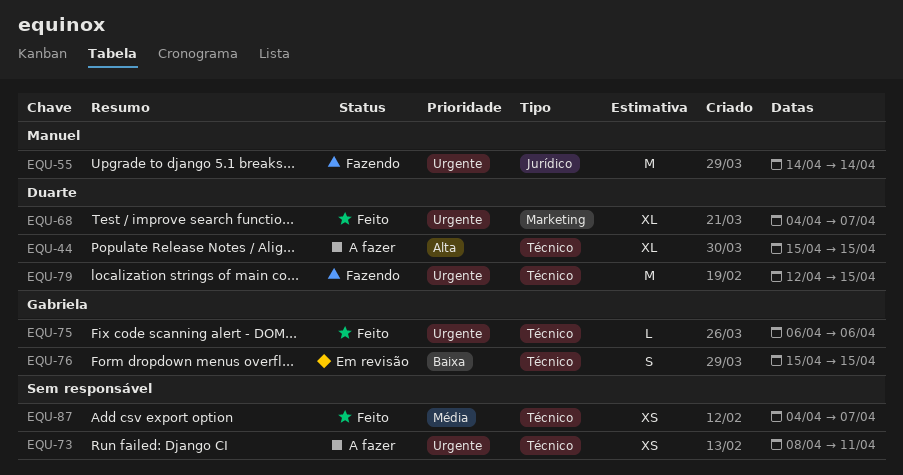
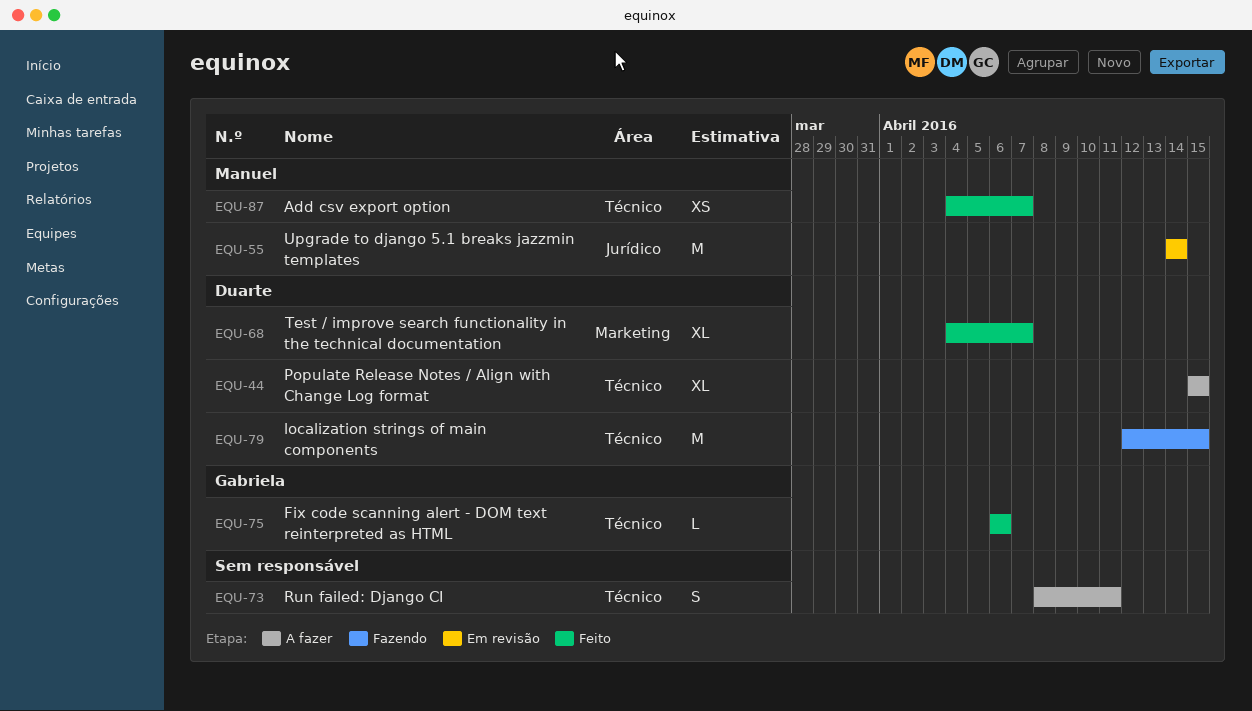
EQU-55, status: Fazendo -> Em revisão
EQU-73, estimate: XS -> S
EQU-76: present -> none
EQU-87, owner: none -> Manuel

